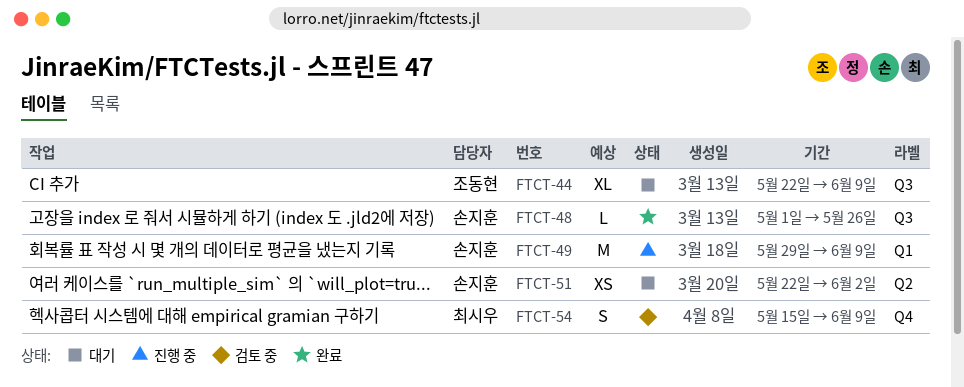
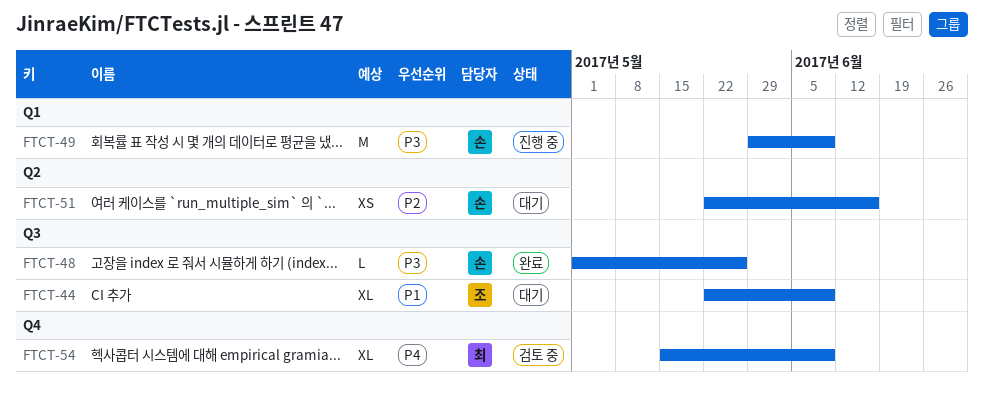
FTCT-51, due: Jun 2 -> Jun 16
FTCT-54, estimate: S -> XL

